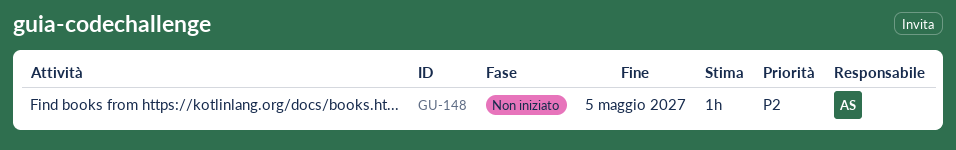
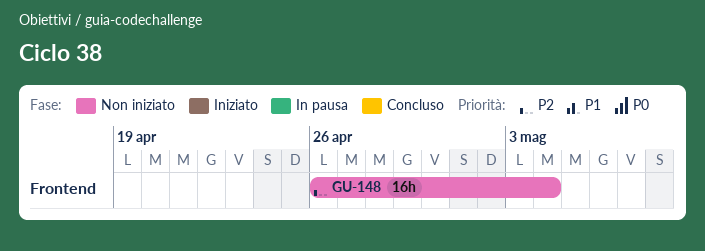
GU-148, estimate: 1h -> 16h
GU-148, due: May 5 -> May 4

